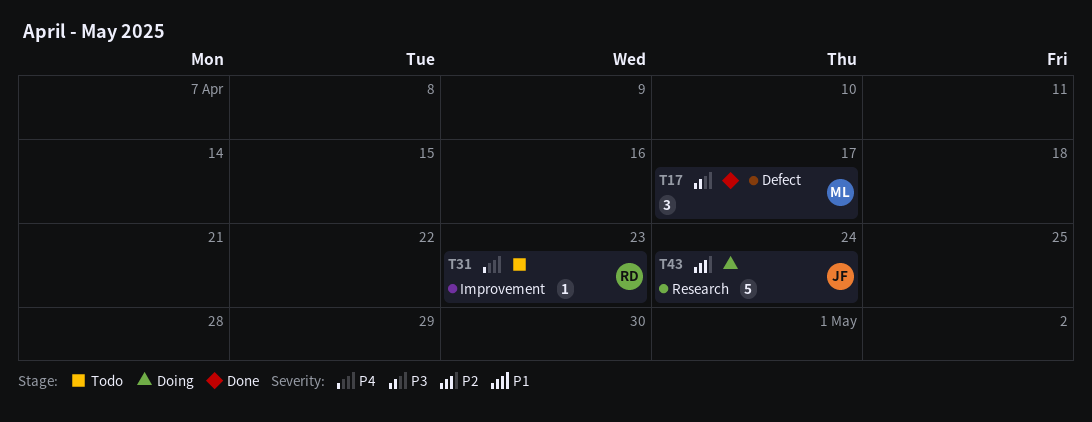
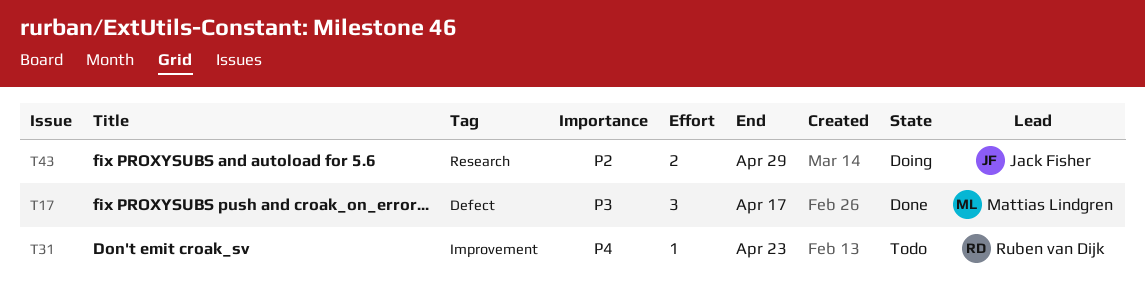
T43, estimate: 5 -> 2
T43, due: Apr 24 -> Apr 29

